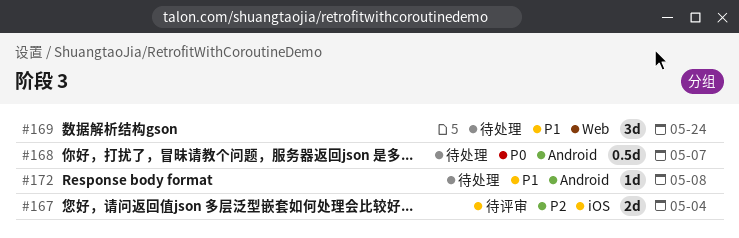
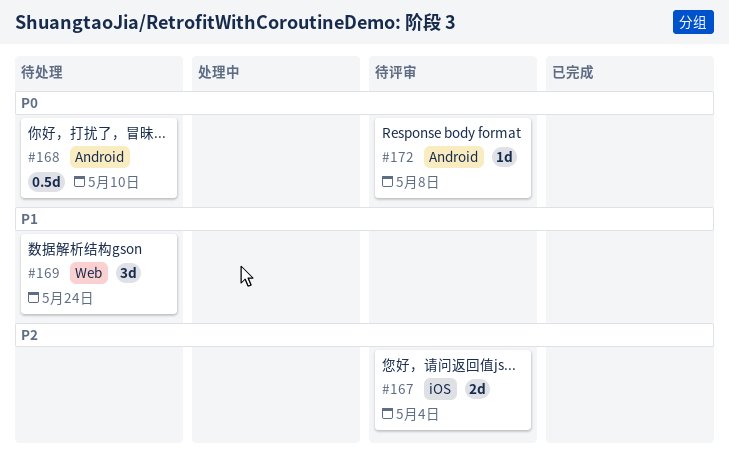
#168, due: May 7 -> May 10
#172, status: 待处理 -> 待评审
#172, priority: P1 -> P0

